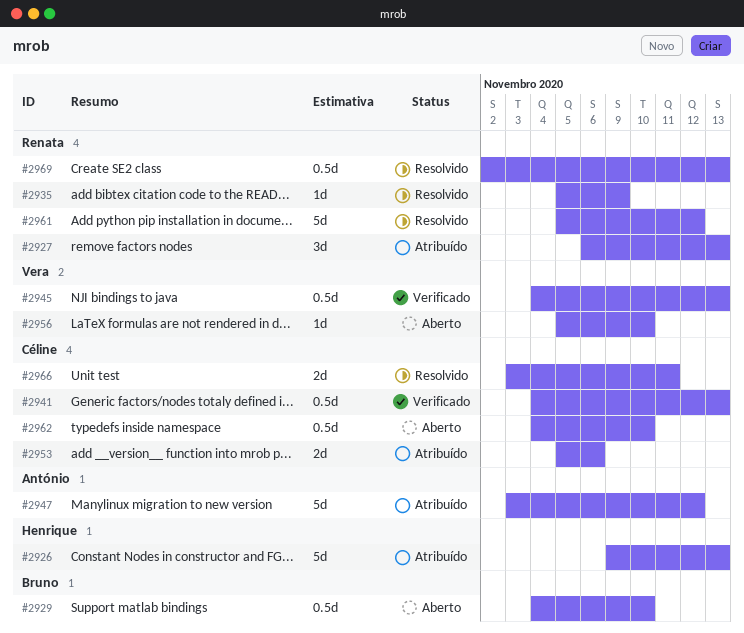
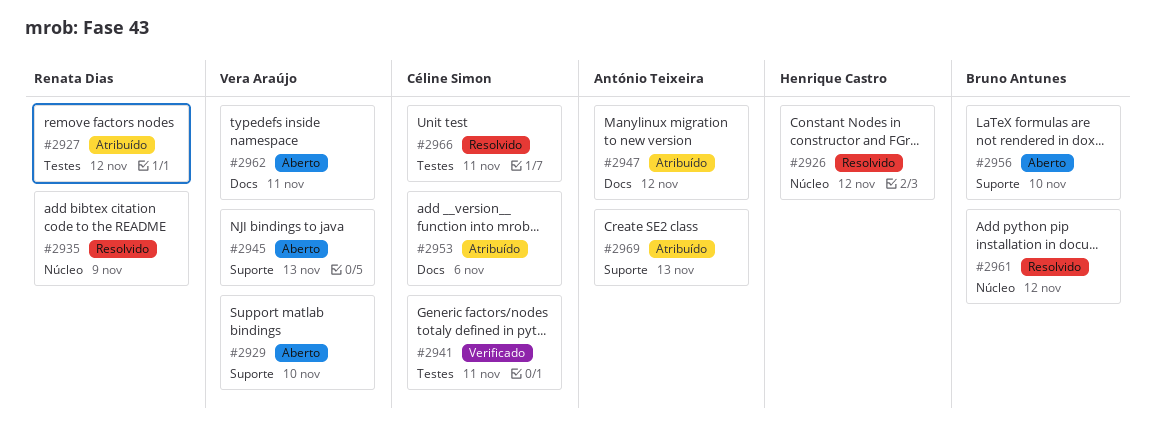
#2926, status: Atribuído -> Resolvido
#2926, due: Nov 13 -> Nov 12
#2927, due: Nov 13 -> Nov 12
#2929, owner: Bruno Antunes -> Vera Araújo
#2941, due: Nov 13 -> Nov 11
#2945, status: Verificado -> Aberto
#2956, owner: Vera Araújo -> Bruno Antunes
#2961, owner: Renata Dias -> Bruno Antunes
#2962, owner: Céline Simon -> Vera Araújo
#2962, due: Nov 10 -> Nov 11
#2969, status: Resolvido -> Atribuído
#2969, owner: Renata Dias -> António Teixeira

